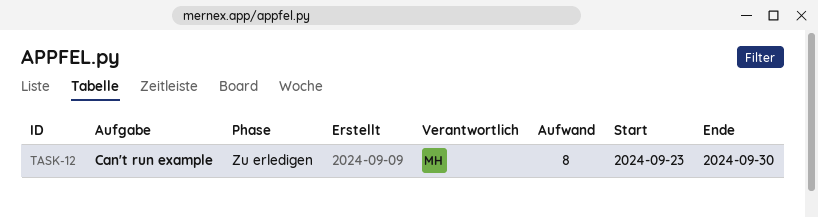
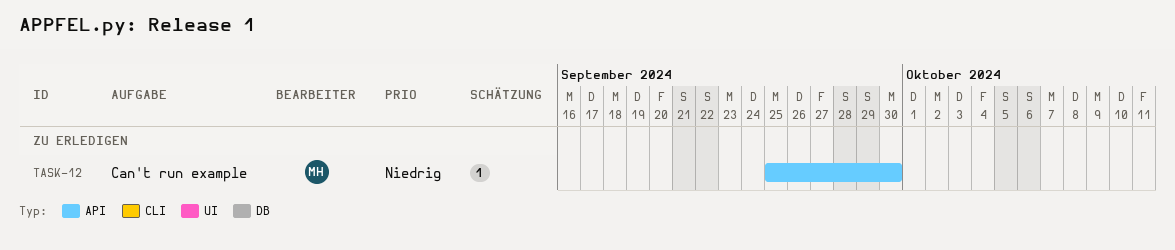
TASK-12, estimate: 8 -> 1
TASK-12, start: Sep 23 -> Sep 25

